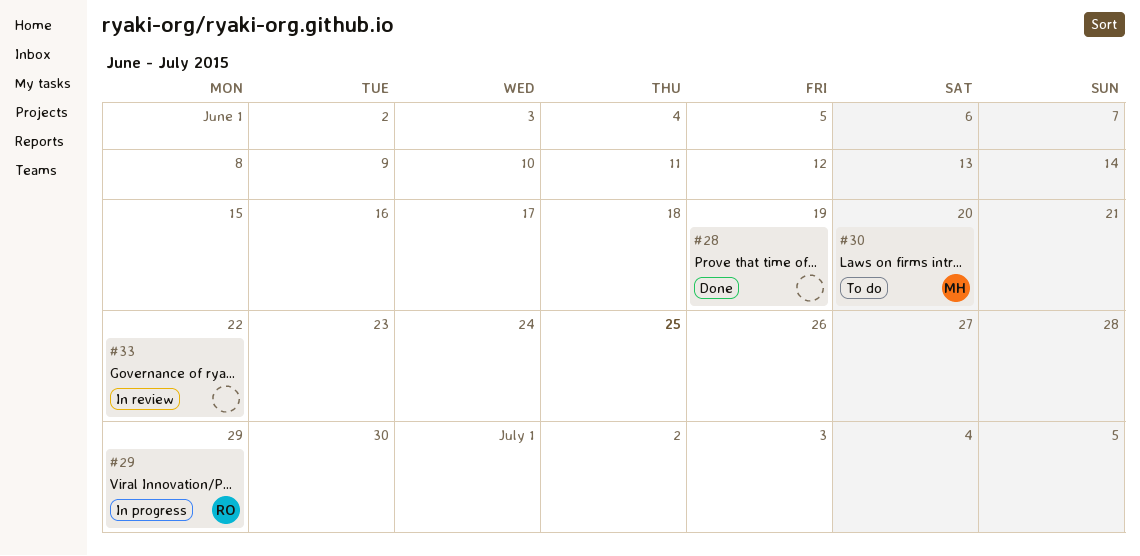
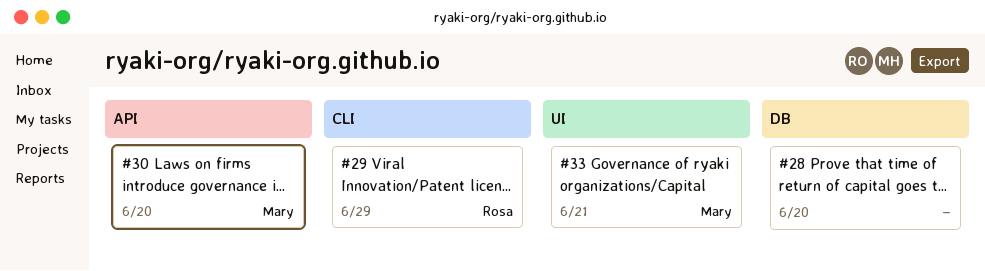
#28, due: Jun 19 -> Jun 20
#33, owner: none -> Mary
#33, due: Jun 22 -> Jun 21

